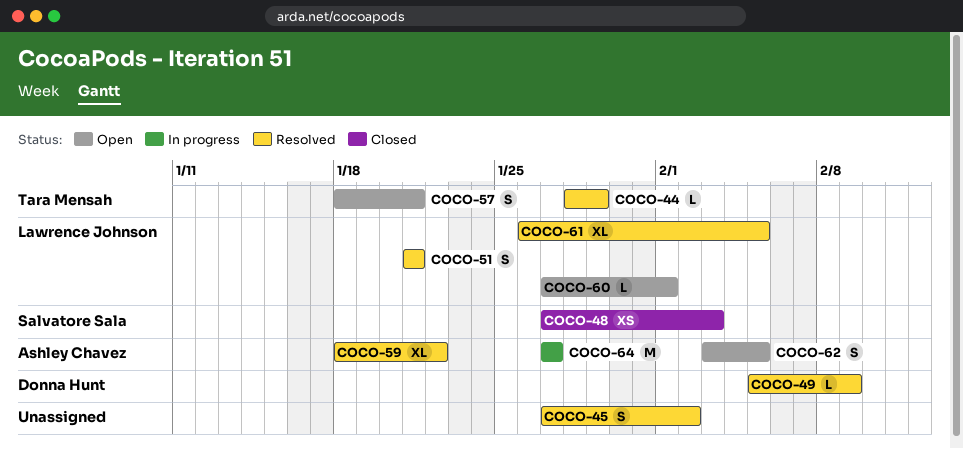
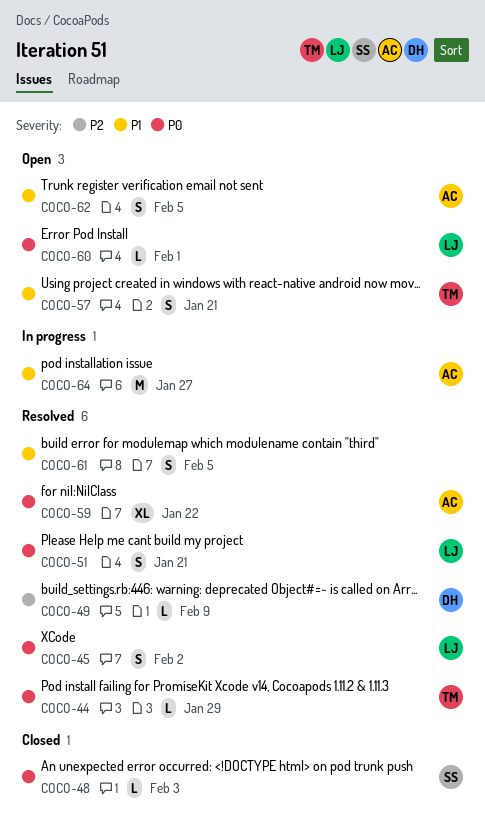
COCO-45, owner: none -> Lawrence Johnson
COCO-48, estimate: XS -> L
COCO-61, owner: Lawrence Johnson -> none
COCO-61, estimate: XL -> S

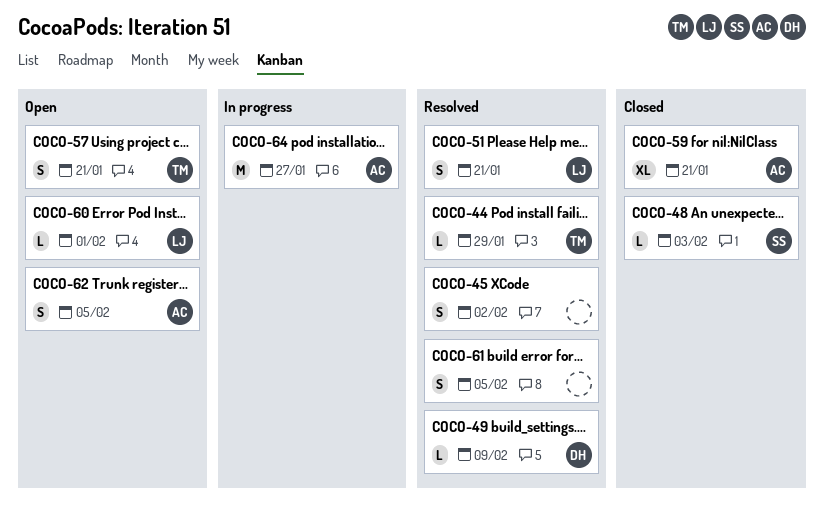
COCO-45, owner: LJ -> none
COCO-59, status: Resolved -> Closed
COCO-59, due: Jan 22 -> Jan 21

